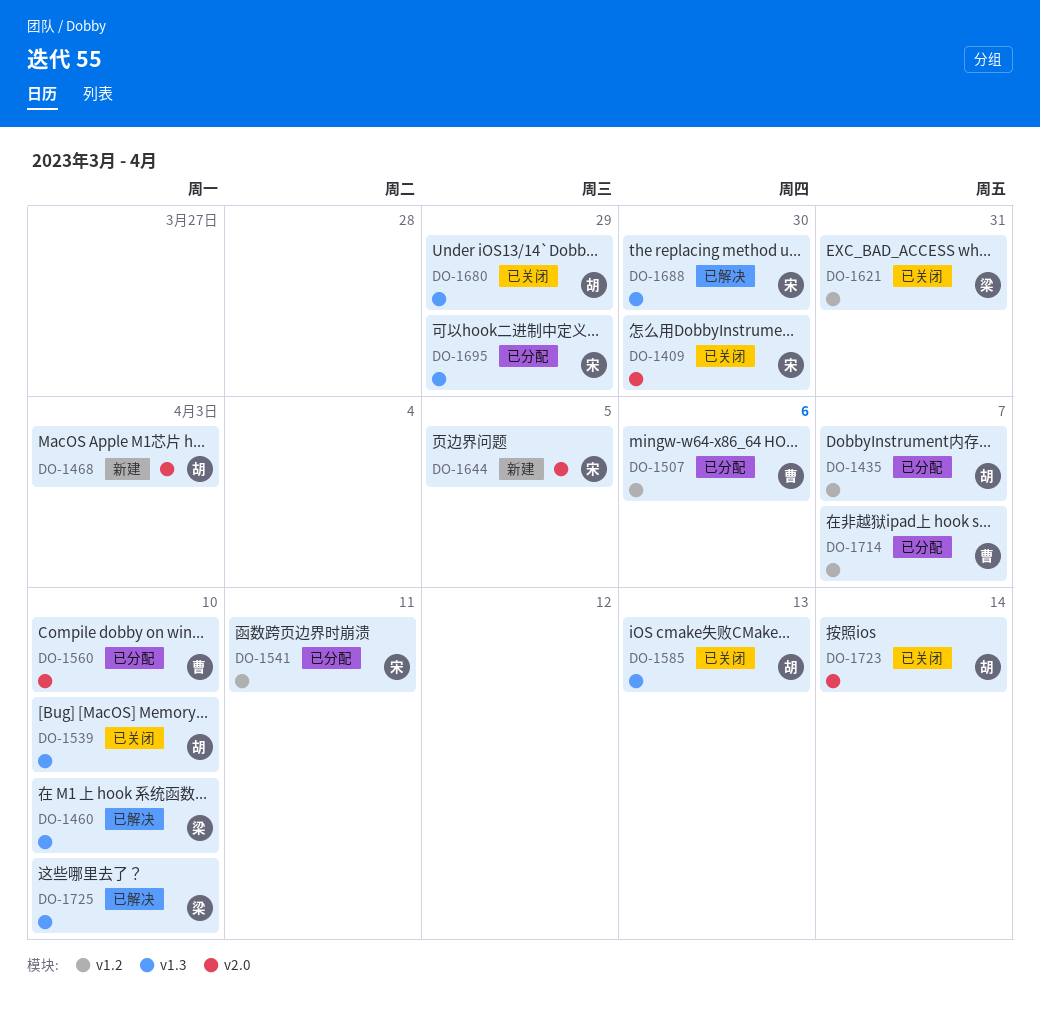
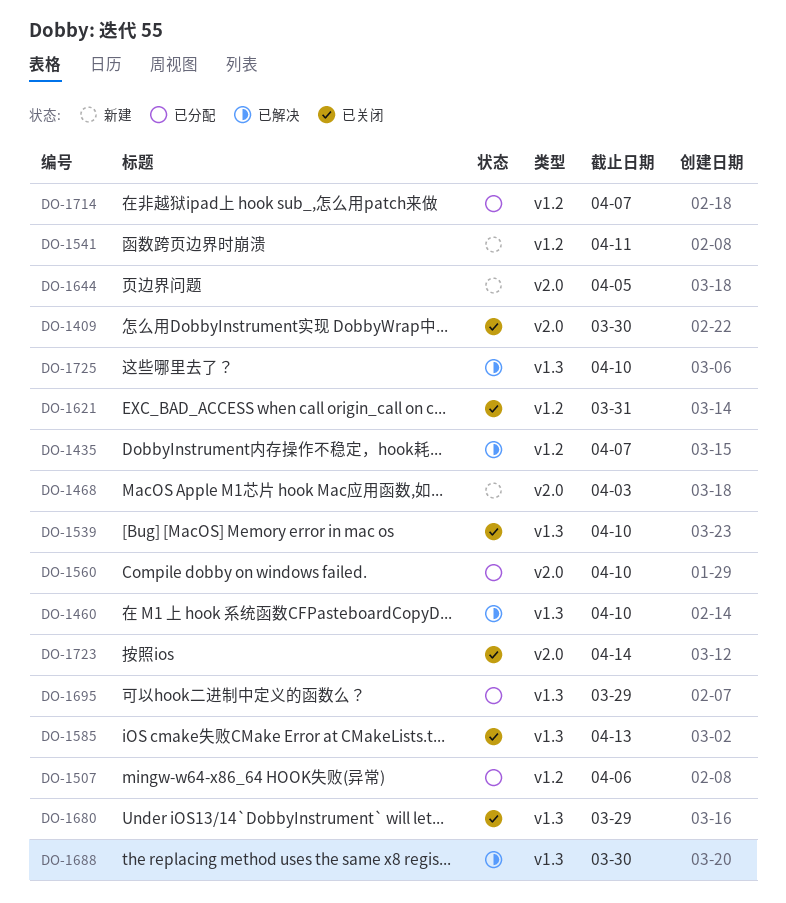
DO-1435, status: 已分配 -> 已解决
DO-1541, status: 已分配 -> 新建

